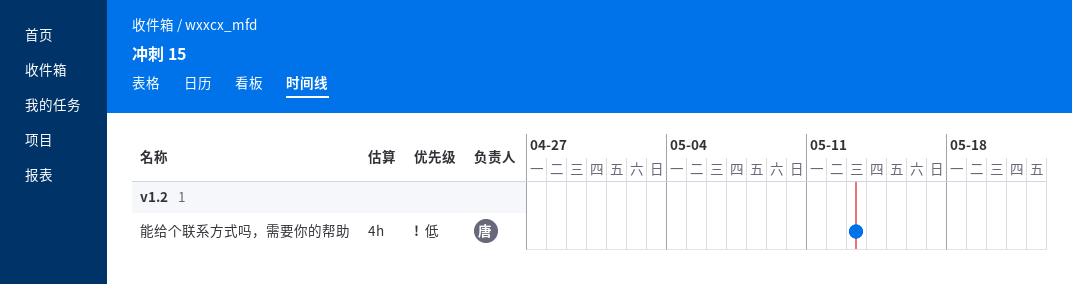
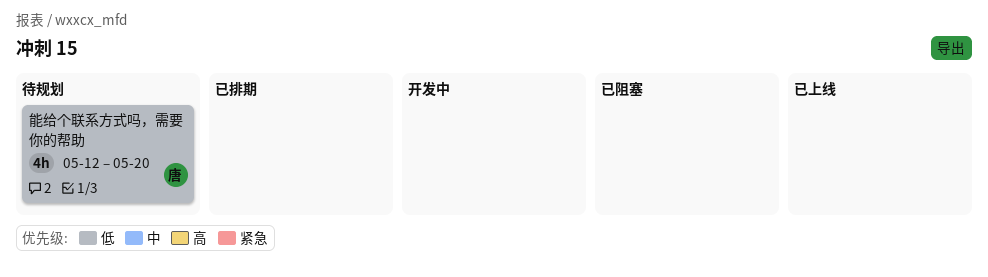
能给个联系方式吗，需要你的帮助, start: May 13 -> May 12
能给个联系方式吗，需要你的帮助, due: May 13 -> May 20

